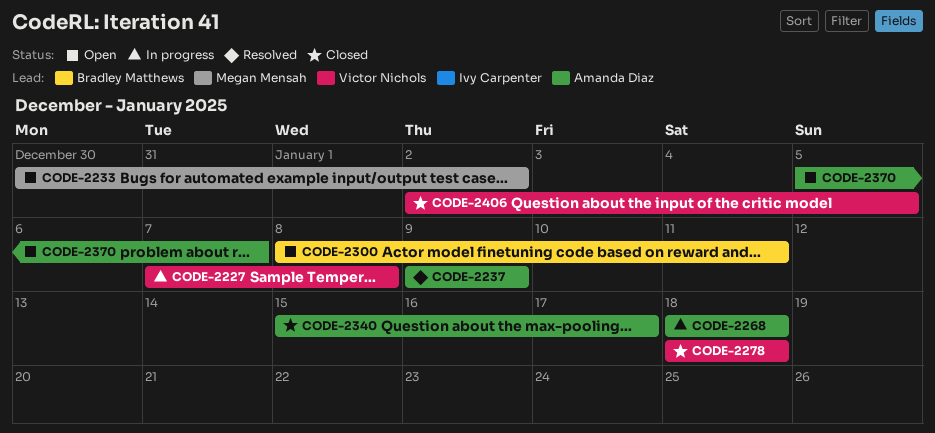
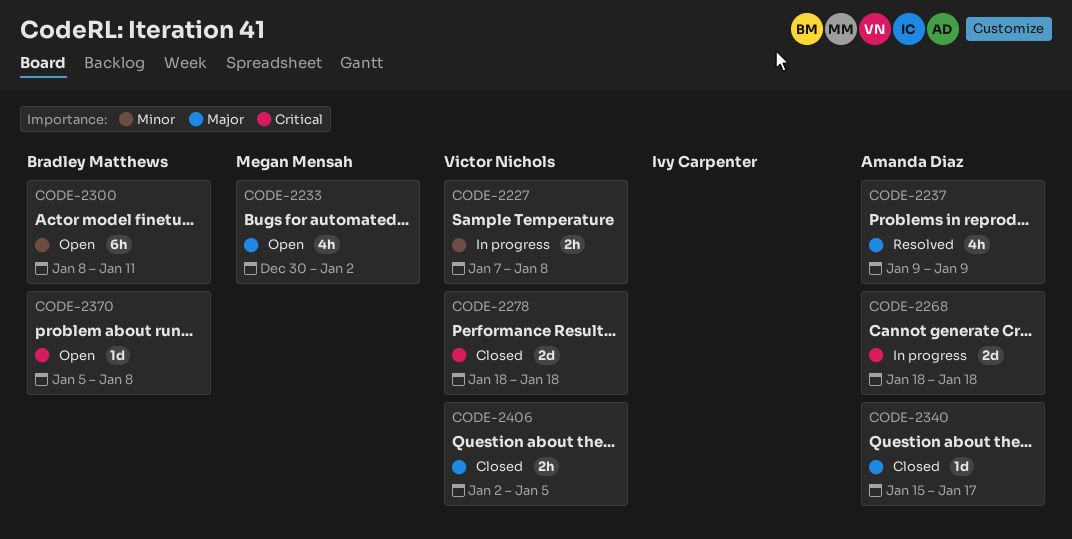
CODE-2370, owner: Amanda Diaz -> Bradley Matthews
CODE-2370, due: Jan 7 -> Jan 8

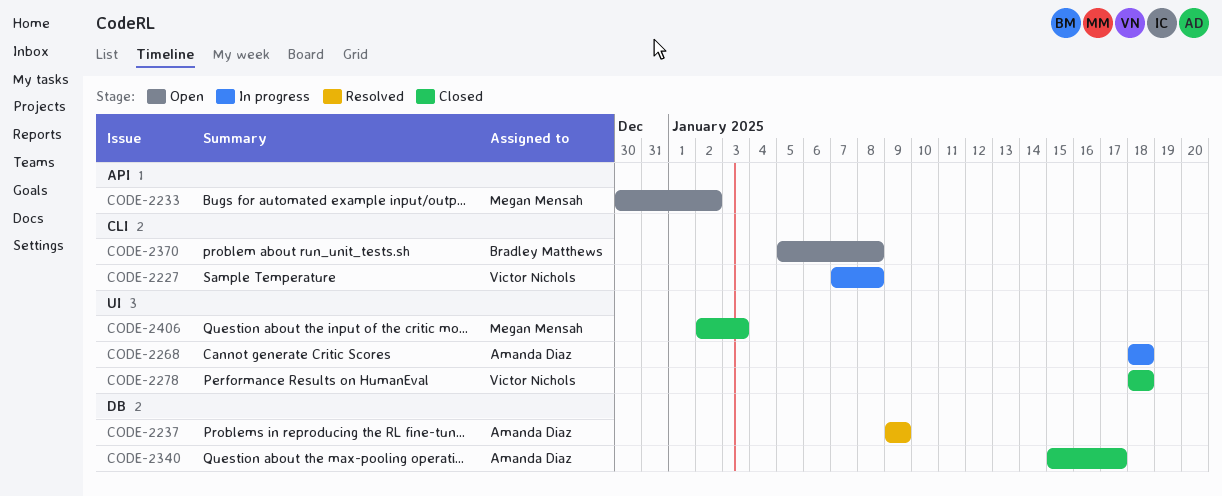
CODE-2300: present -> none
CODE-2406, owner: Victor Nichols -> Megan Mensah
CODE-2406, due: Jan 5 -> Jan 3

